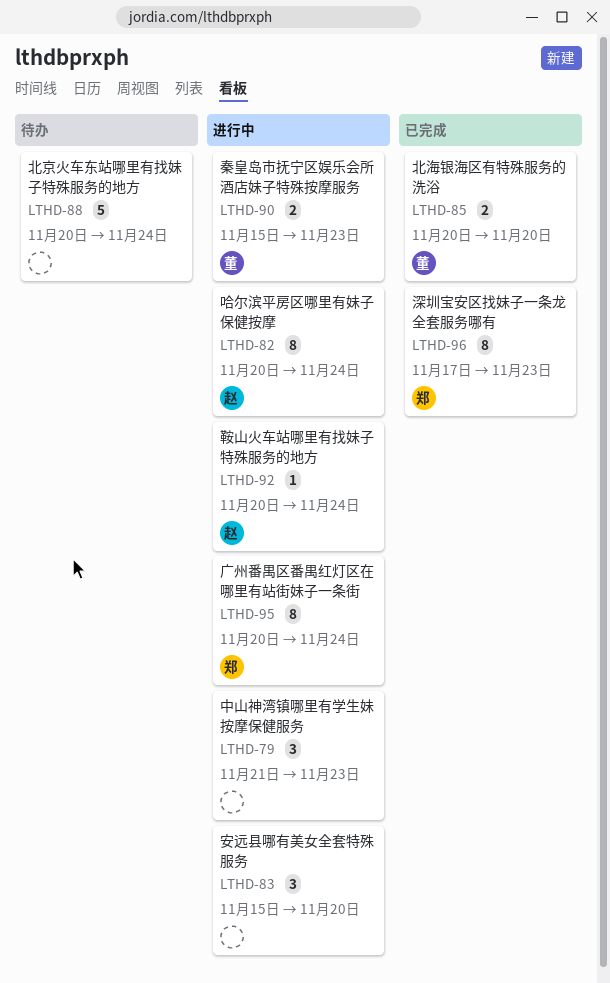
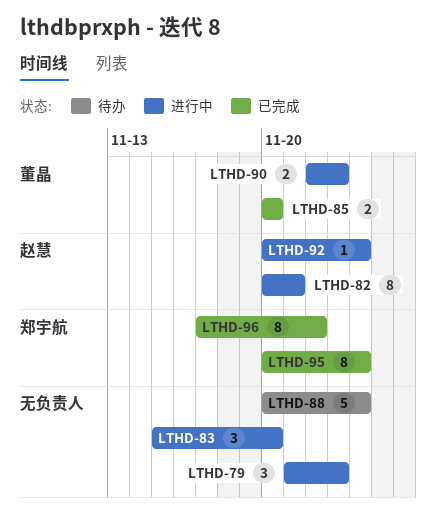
LTHD-82, due: Nov 24 -> Nov 21
LTHD-90, start: Nov 15 -> Nov 22
LTHD-95, status: 进行中 -> 已完成
LTHD-96, due: Nov 23 -> Nov 22

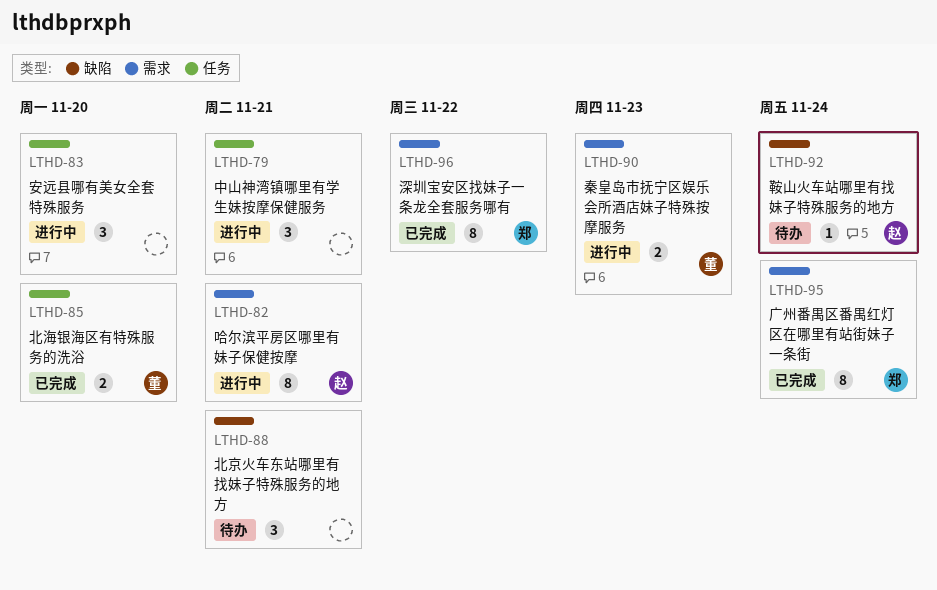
LTHD-79, due: Nov 23 -> Nov 21
LTHD-88, estimate: 5 -> 3
LTHD-88, due: Nov 24 -> Nov 21
LTHD-92, status: 进行中 -> 待办

